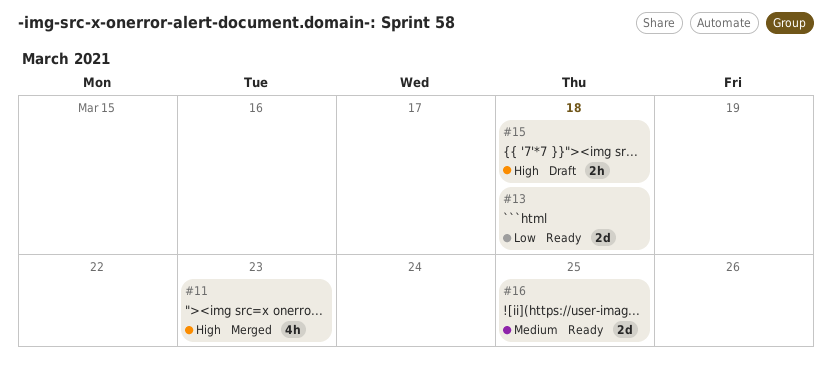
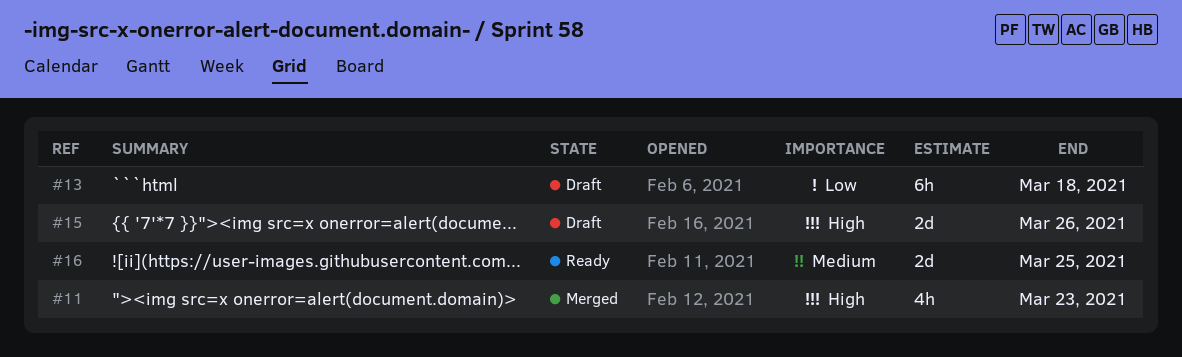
#13, status: Ready -> Draft
#13, estimate: 2d -> 6h
#15, estimate: 2h -> 2d
#15, due: Mar 18 -> Mar 26

